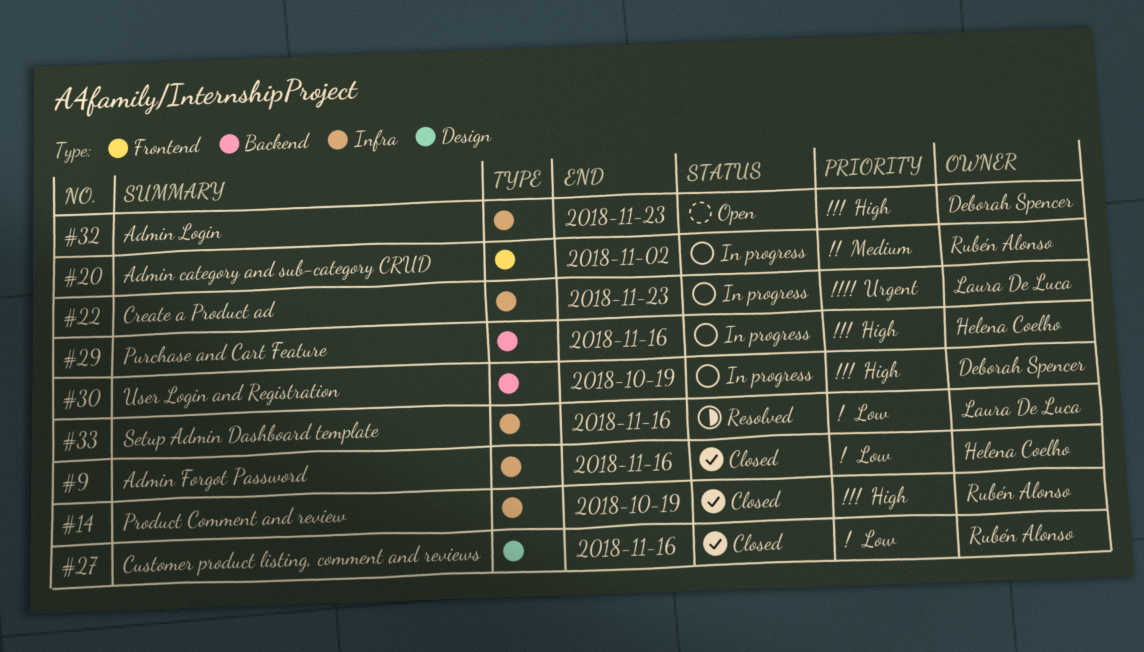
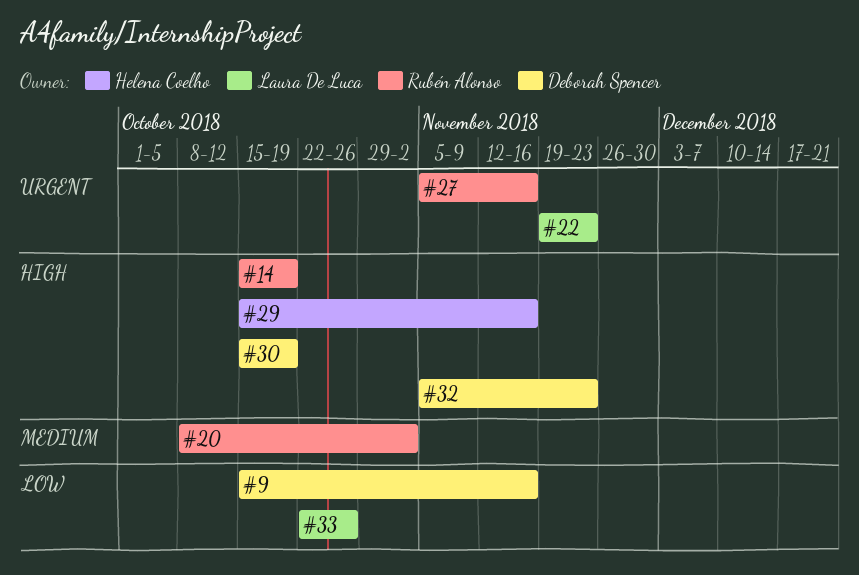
#9, owner: Helena Coelho -> Deborah Spencer
#27, priority: Low -> Urgent
#33, due: Nov 16 -> Oct 26

